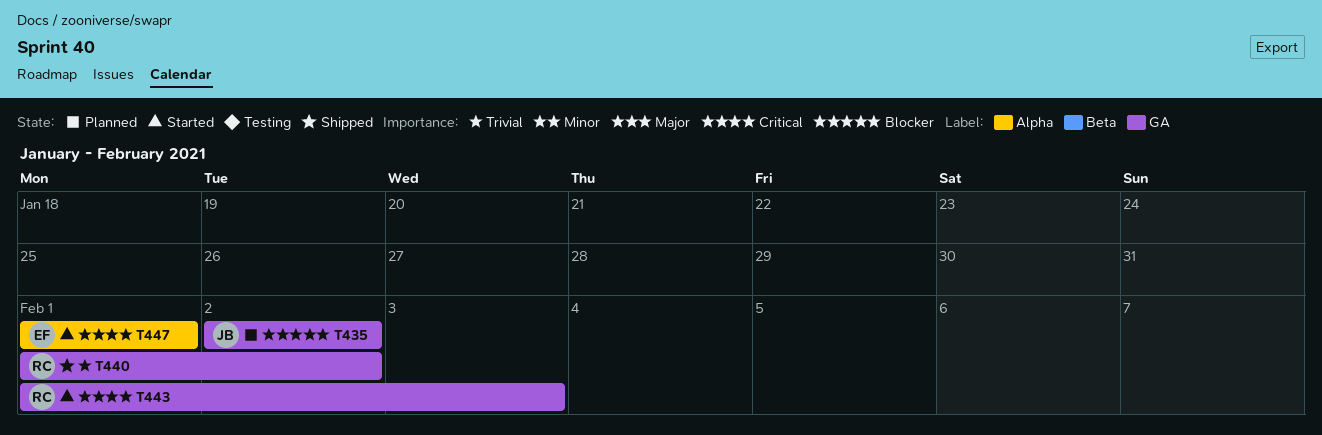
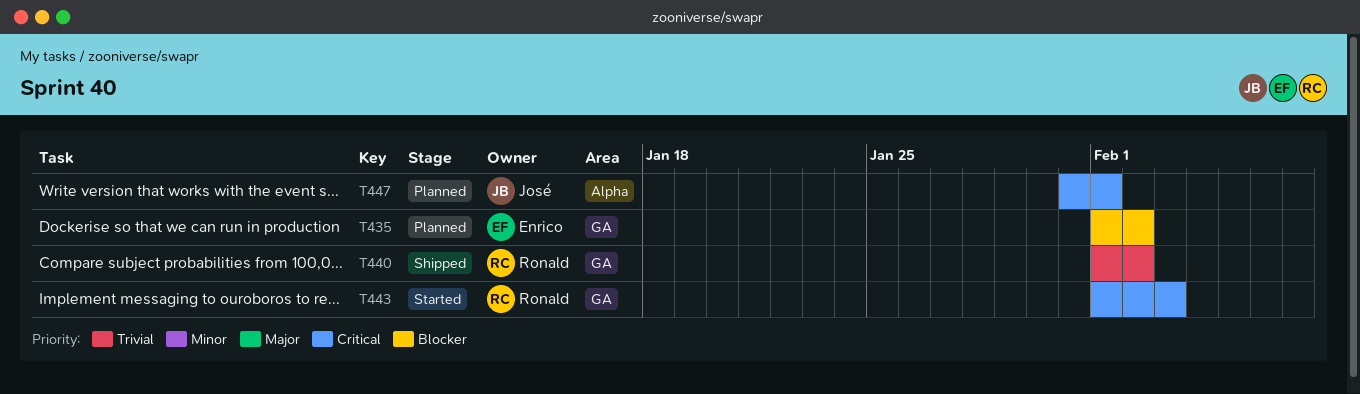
T435, owner: José -> Enrico
T435, start: Feb 2 -> Feb 1
T447, status: Started -> Planned
T447, owner: Enrico -> José
T447, start: Feb 1 -> Jan 31

